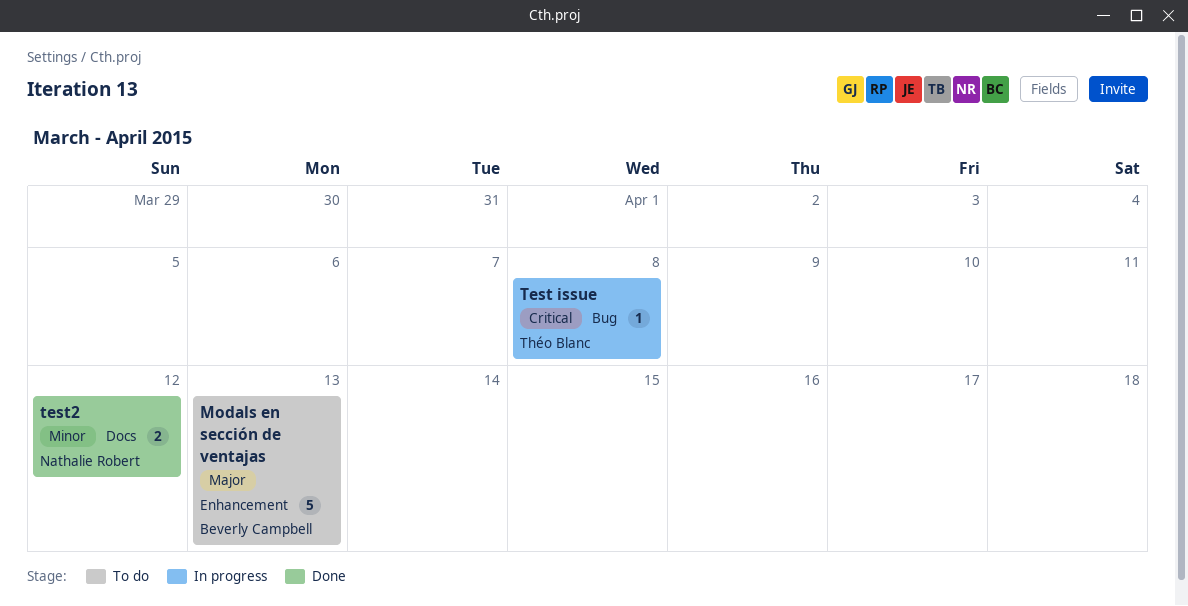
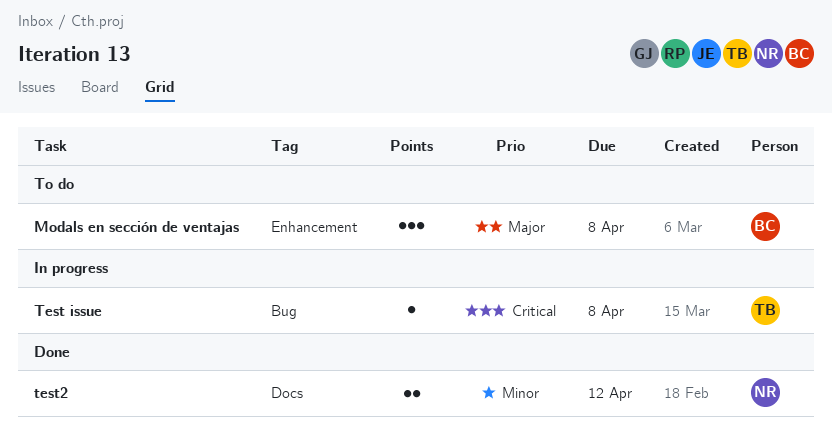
Modals en sección de ventajas, estimate: 5 -> 3
Modals en sección de ventajas, due: Apr 13 -> Apr 8

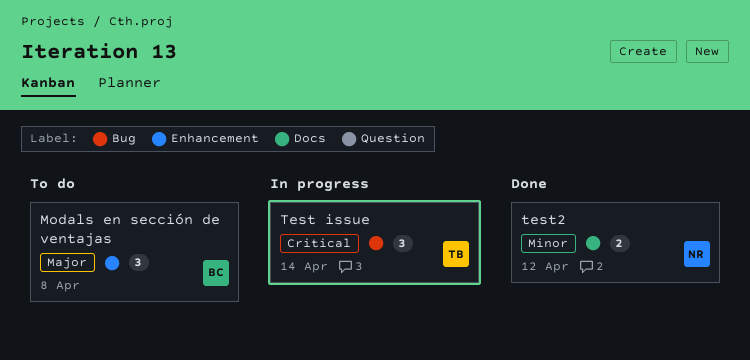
Test issue, estimate: 1 -> 3
Test issue, due: Apr 8 -> Apr 14

